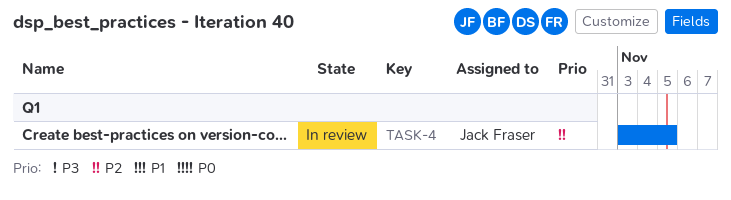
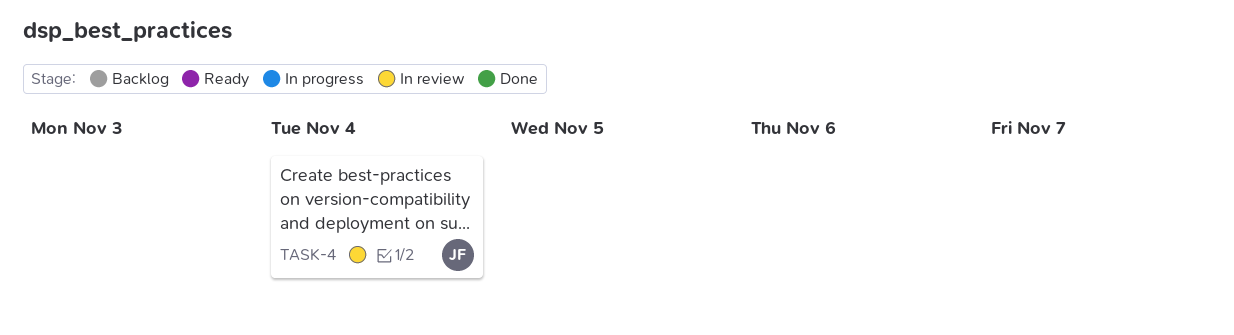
TASK-4, due: Nov 5 -> Nov 4

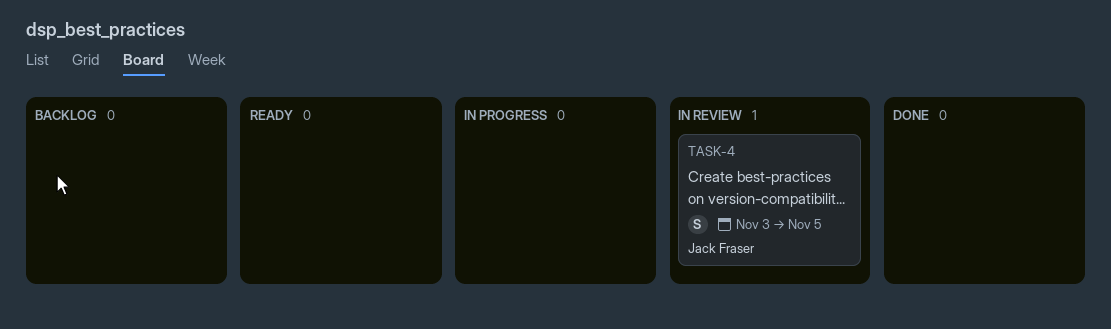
TASK-4, due: Nov 4 -> Nov 5

